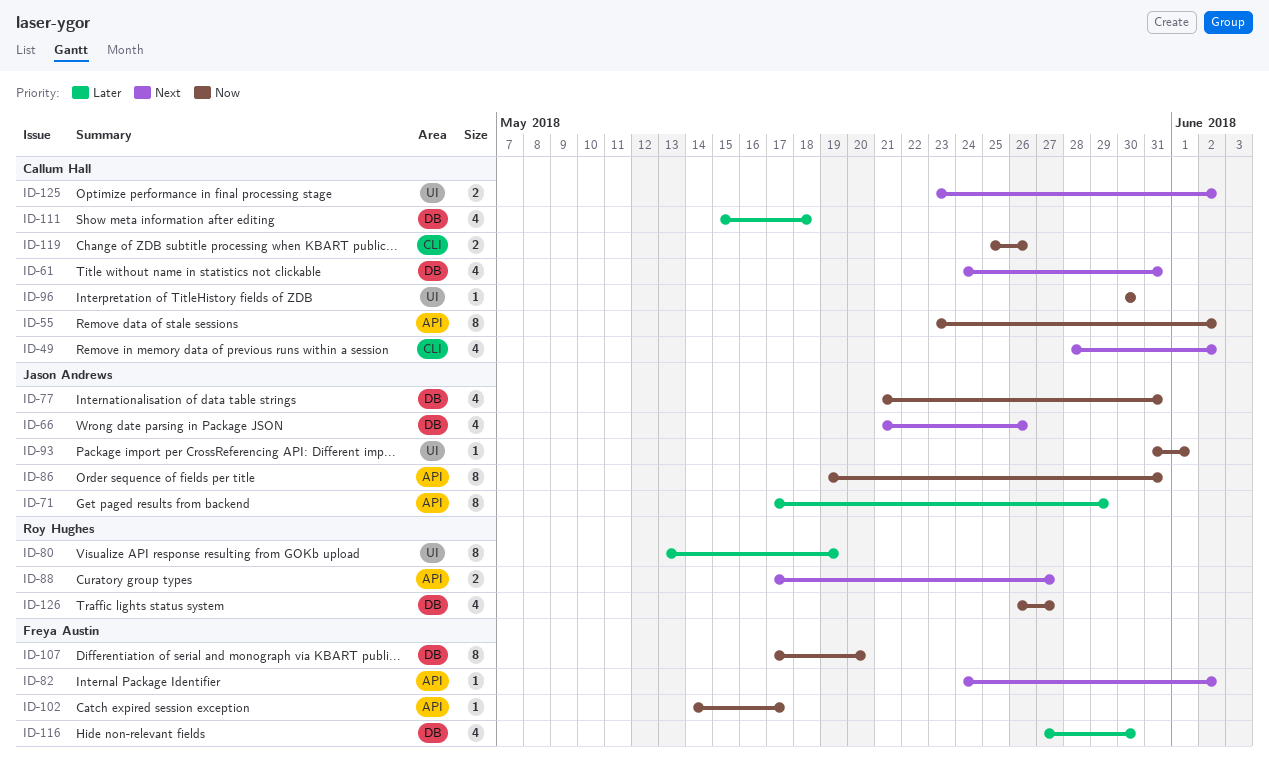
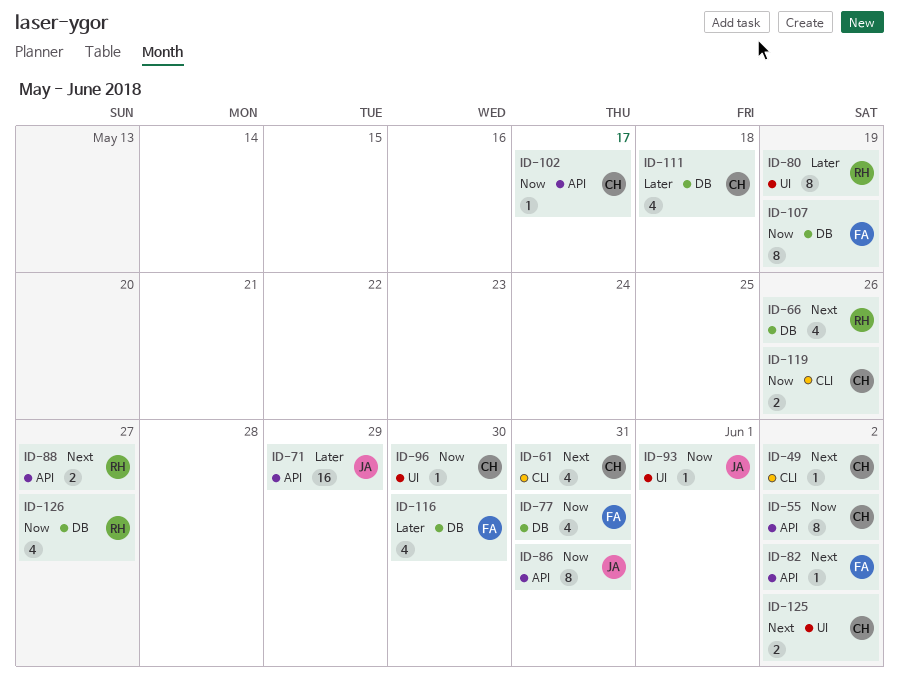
ID-49, estimate: 4 -> 1
ID-61, label: DB -> CLI
ID-66, owner: Jason Andrews -> Roy Hughes
ID-71, estimate: 8 -> 16
ID-77, owner: Jason Andrews -> Freya Austin
ID-102, owner: Freya Austin -> Callum Hall
ID-107, due: May 20 -> May 19

